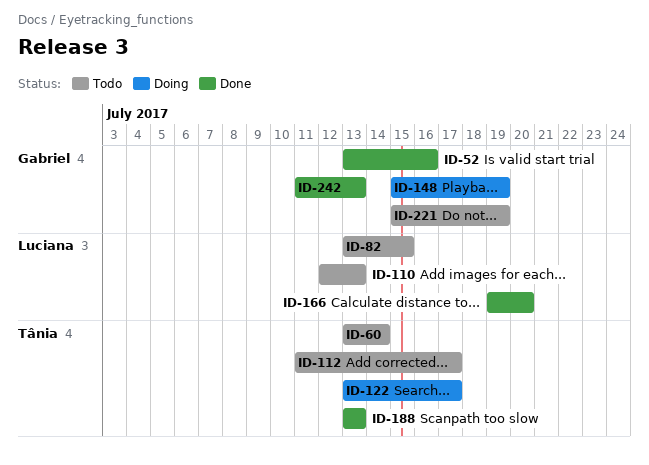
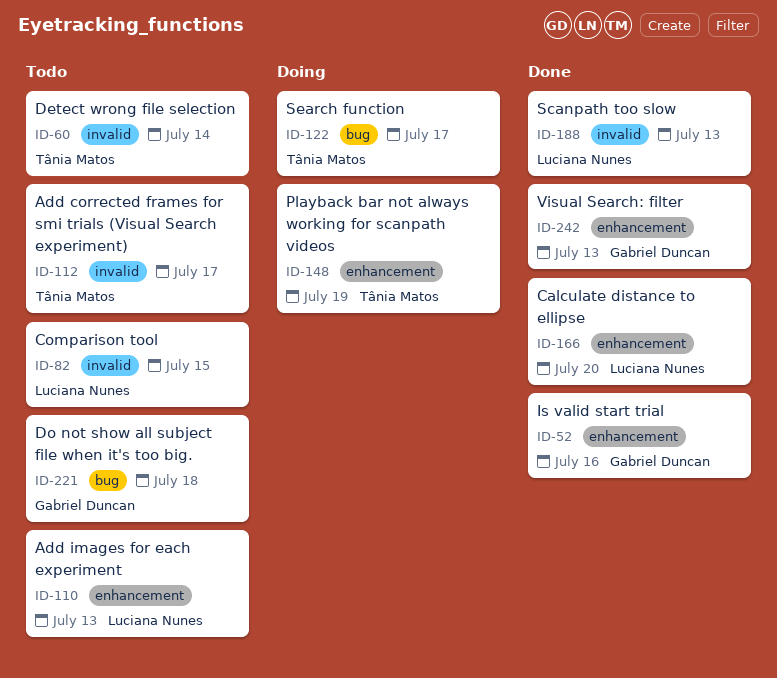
ID-148, owner: Gabriel Duncan -> Tânia Matos
ID-188, owner: Tânia Matos -> Luciana Nunes
ID-221, due: Jul 19 -> Jul 18

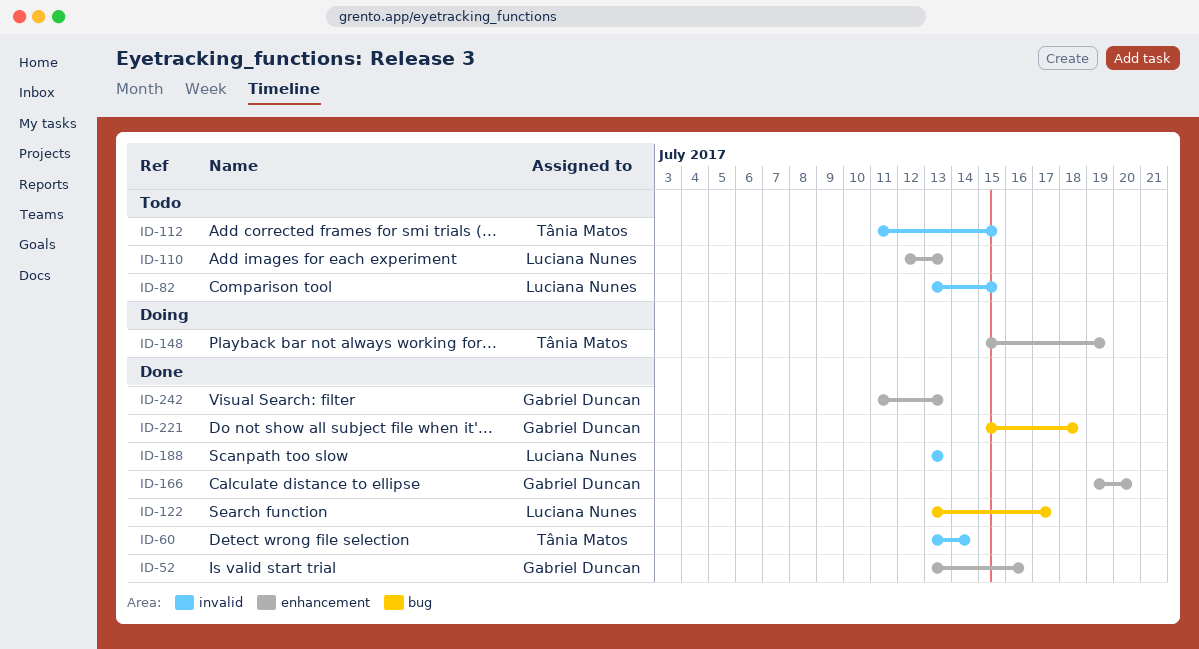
ID-60, status: Todo -> Done
ID-112, due: Jul 17 -> Jul 15
ID-122, status: Doing -> Done
ID-122, owner: Tânia Matos -> Luciana Nunes
ID-166, owner: Luciana Nunes -> Gabriel Duncan
ID-221, status: Todo -> Done

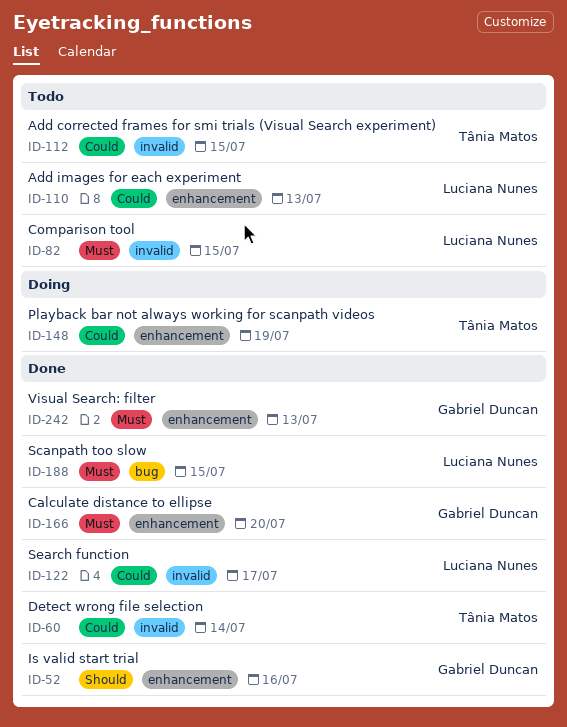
ID-122, label: bug -> invalid
ID-188, label: invalid -> bug
ID-188, due: Jul 13 -> Jul 15
ID-221: present -> none

